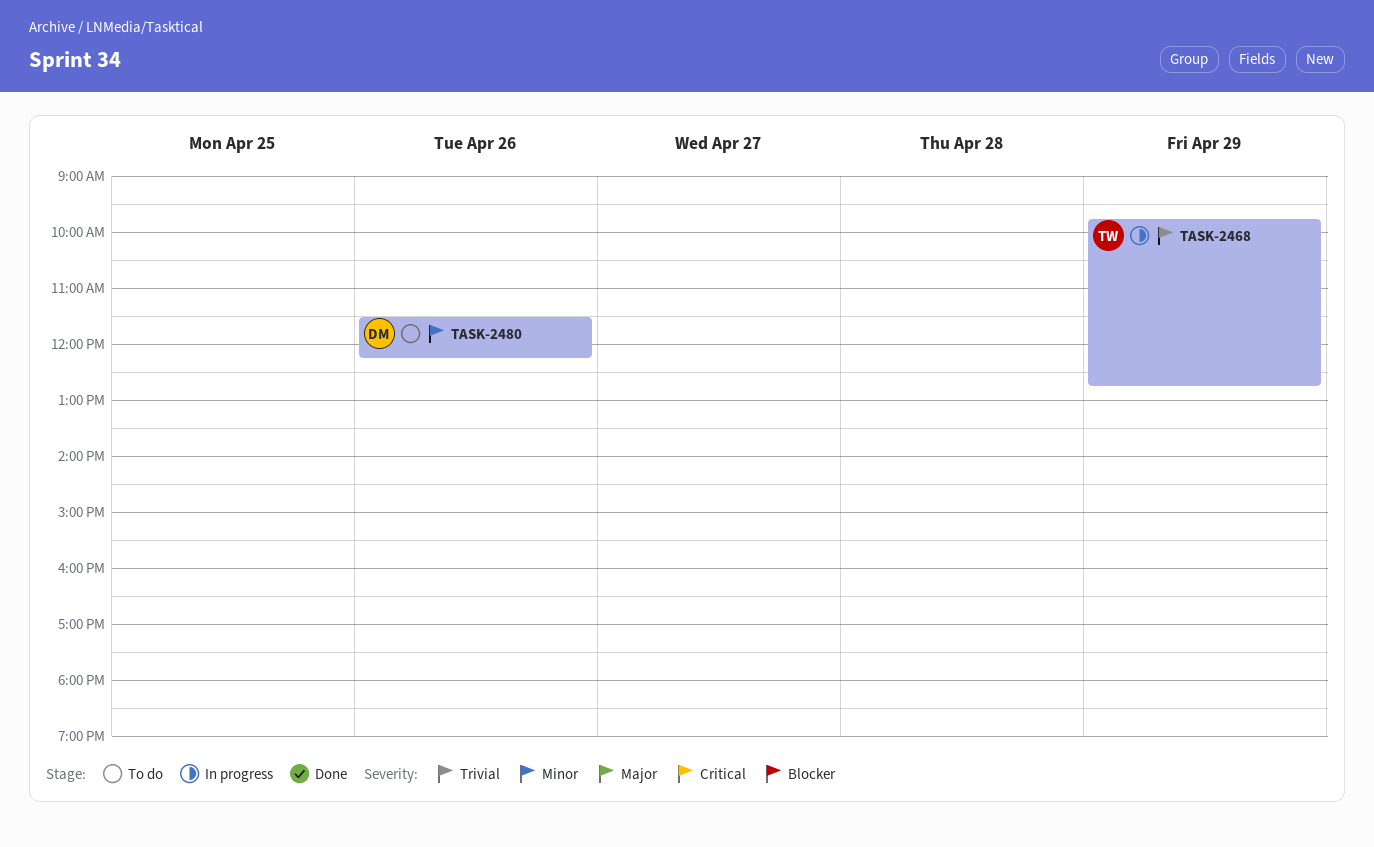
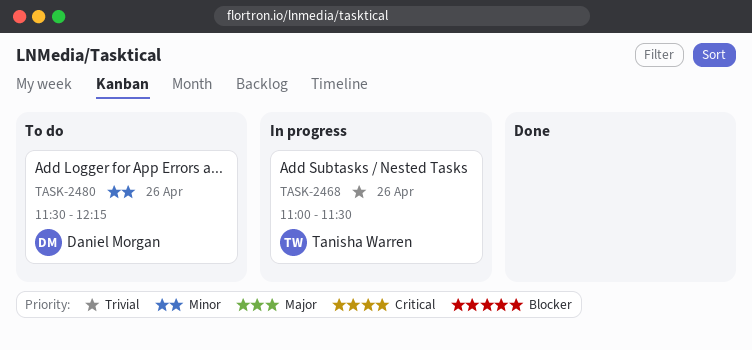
TASK-2468, day: Apr 29 -> Apr 26
TASK-2468, begins: 09:45 -> 11:00
TASK-2468, ends: 12:45 -> 11:30

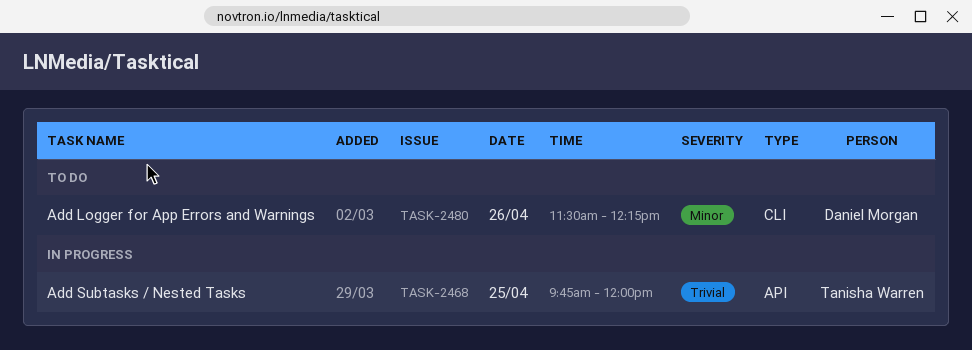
TASK-2468, day: Apr 26 -> Apr 25
TASK-2468, begins: 11:00 -> 09:45
TASK-2468, ends: 11:30 -> 12:00

